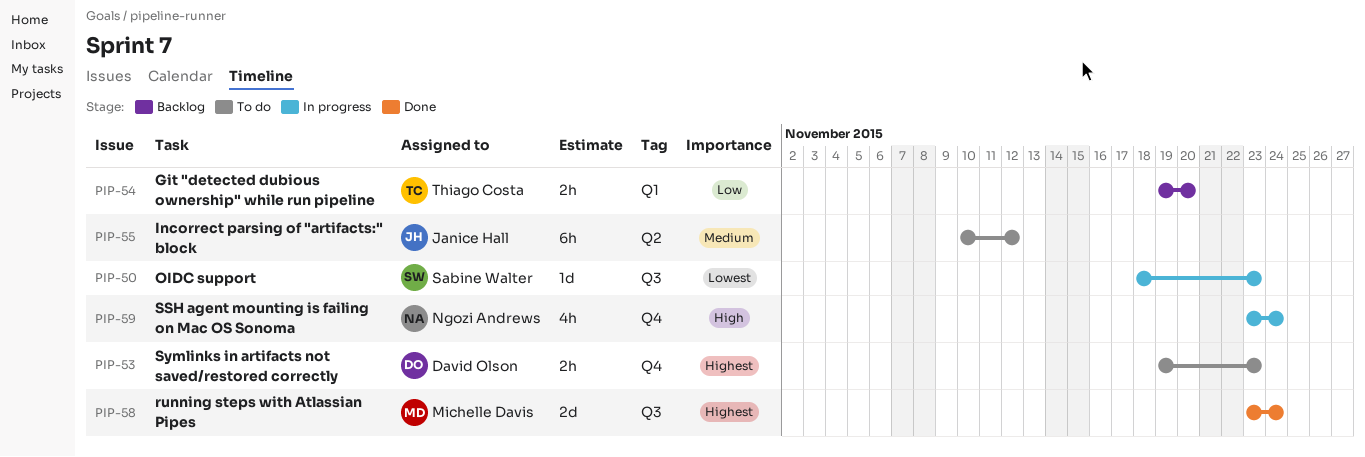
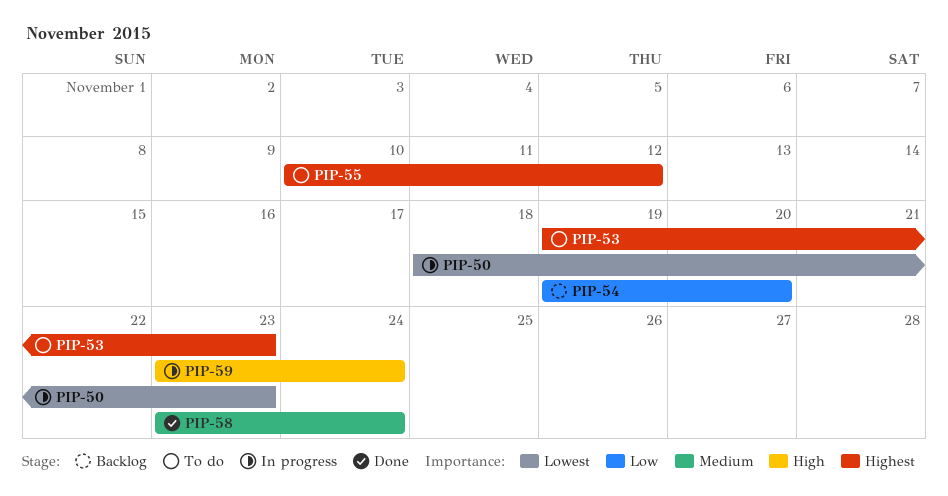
PIP-55, priority: Medium -> Highest
PIP-58, priority: Highest -> Medium

